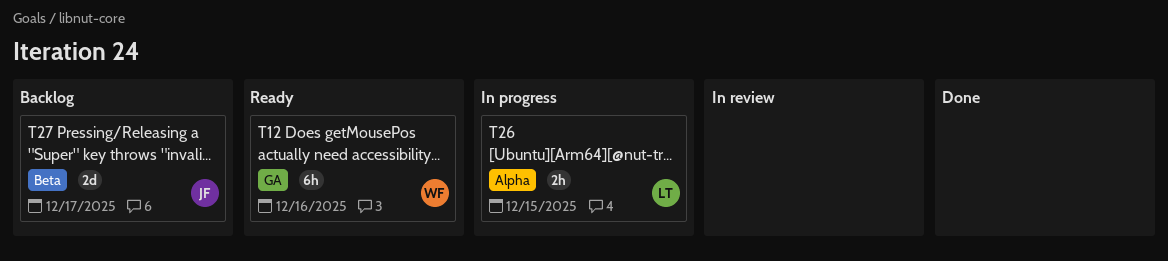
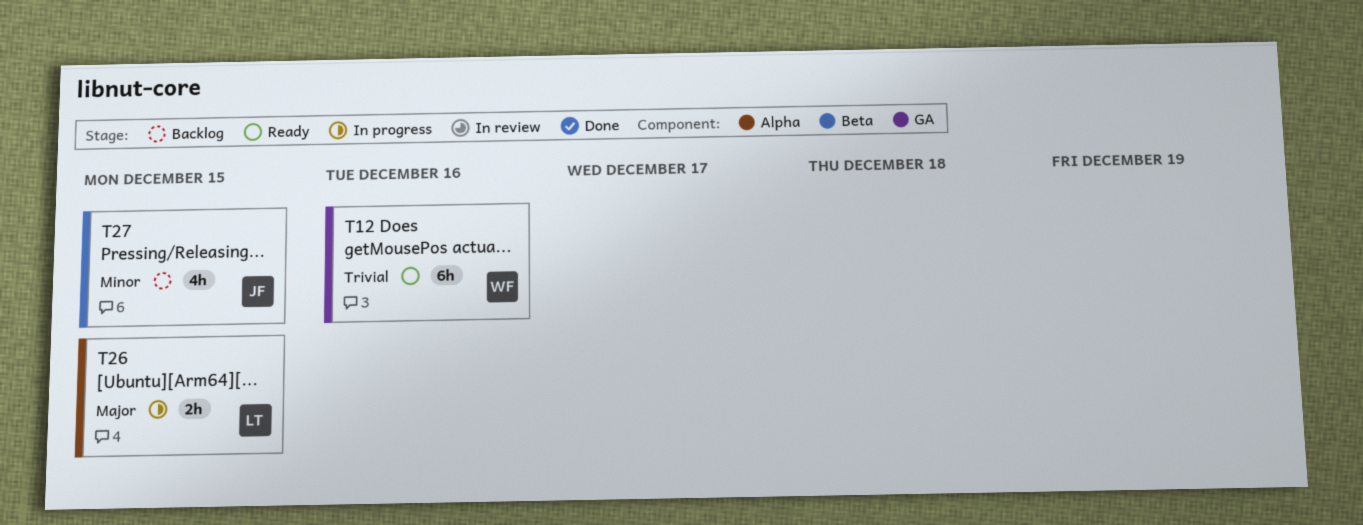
T27, estimate: 2d -> 4h
T27, due: Dec 17 -> Dec 15

